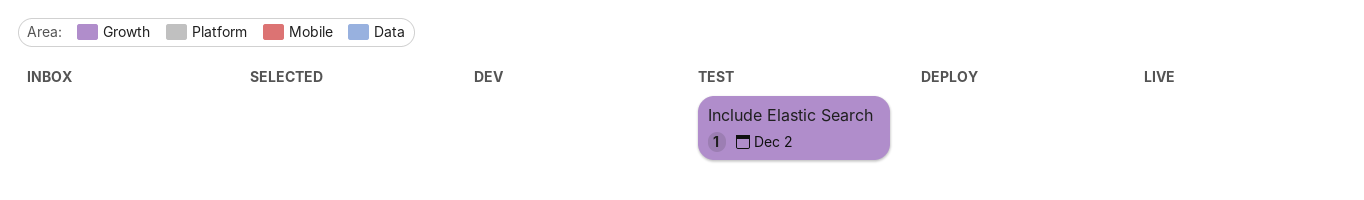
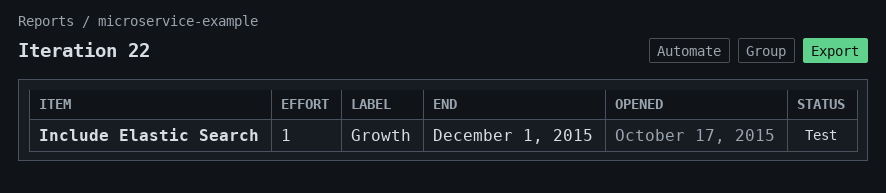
Include Elastic Search, due: Dec 2 -> Dec 1

